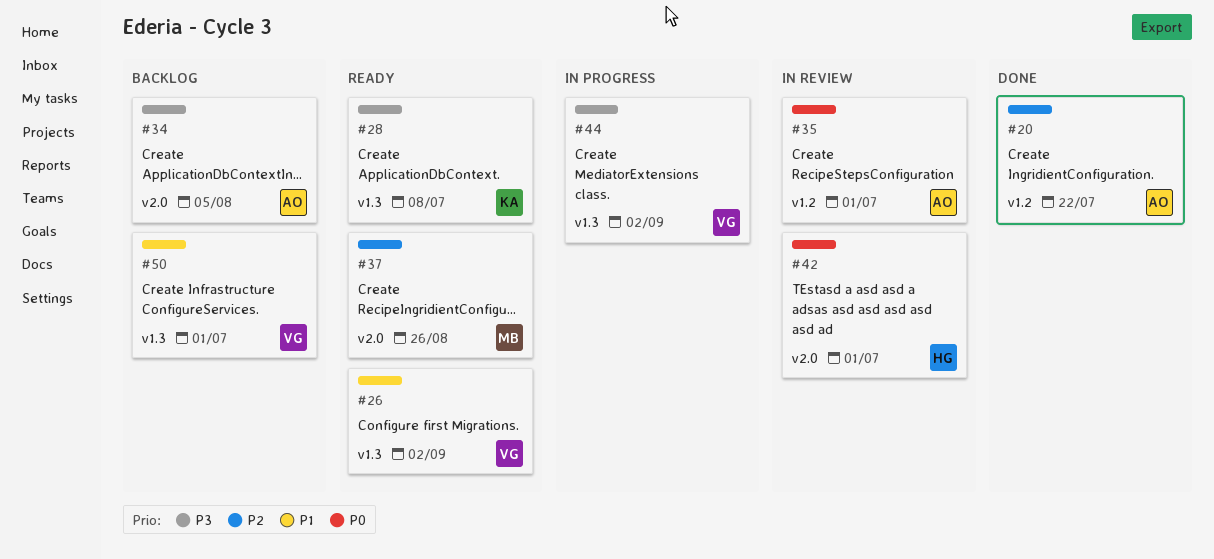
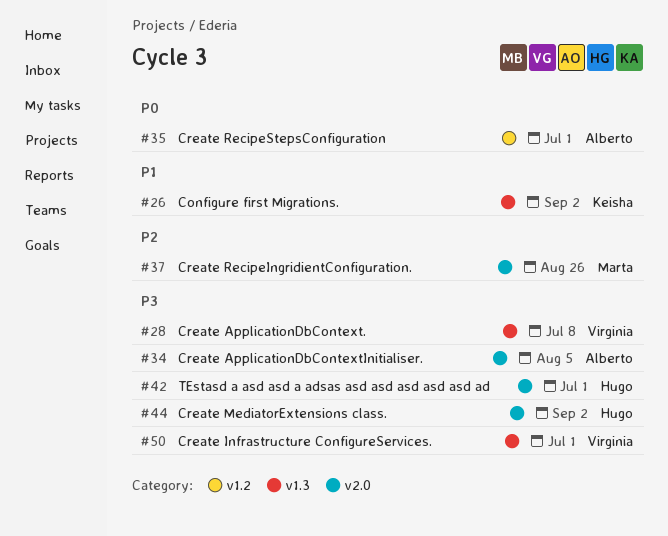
#20: present -> none
#26, owner: Virginia -> Keisha
#28, owner: Keisha -> Virginia
#42, priority: P0 -> P3
#44, owner: Virginia -> Hugo
#44, label: v1.3 -> v2.0
#50, priority: P1 -> P3

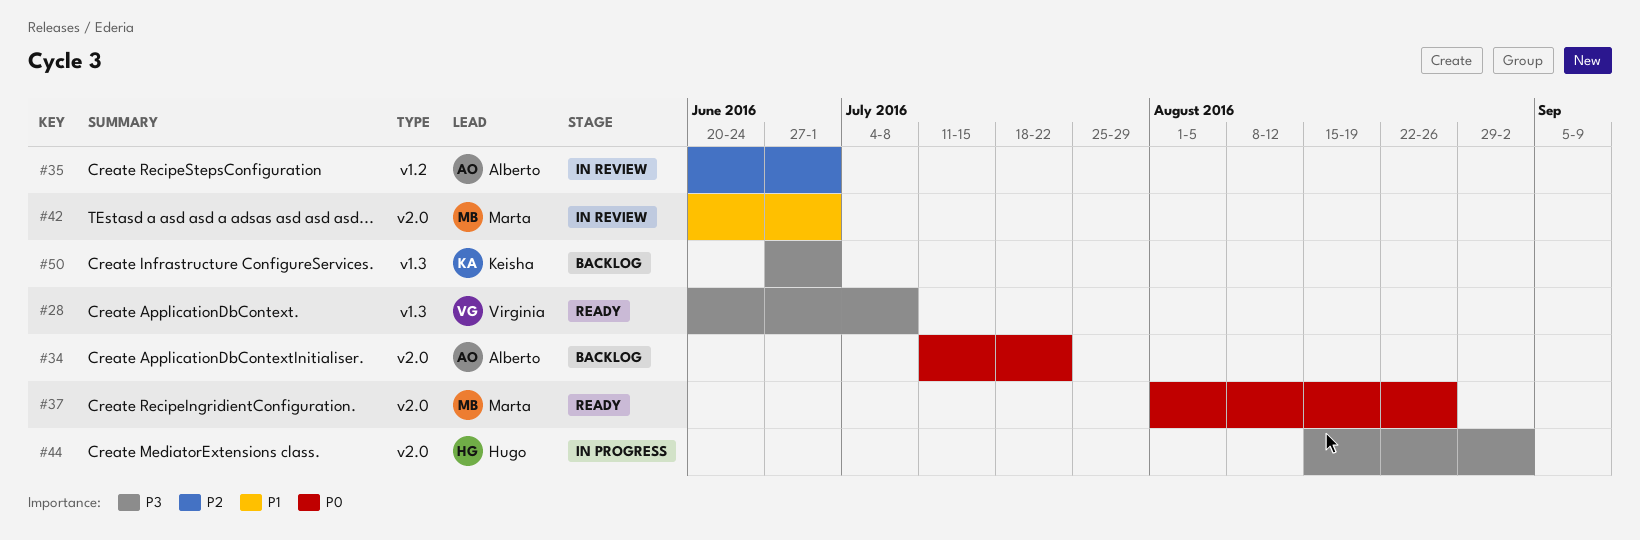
#26: present -> none
#34, priority: P3 -> P0
#34, due: Aug 5 -> Jul 22
#35, priority: P0 -> P2
#37, priority: P2 -> P0
#42, owner: Hugo -> Marta
#42, priority: P3 -> P1
#50, owner: Virginia -> Keisha

